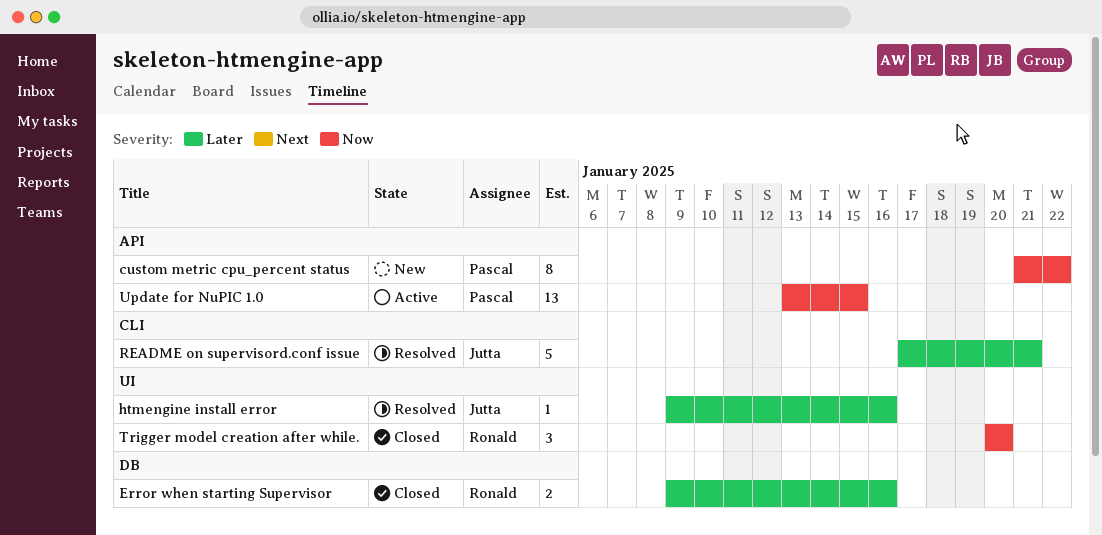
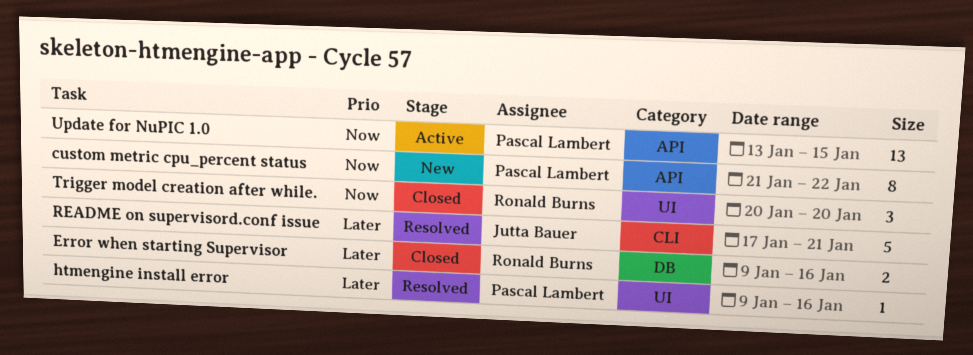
htmengine install error, owner: Jutta Bauer -> Pascal Lambert

